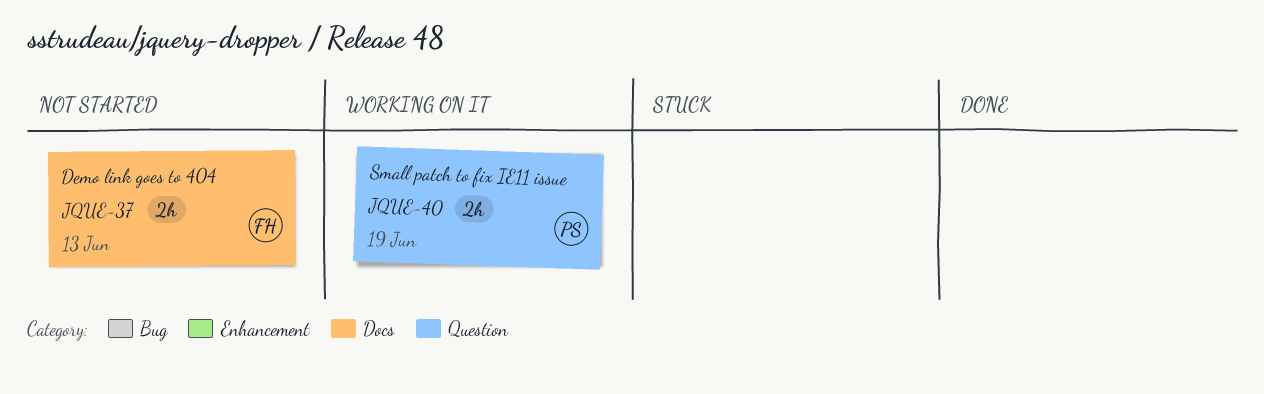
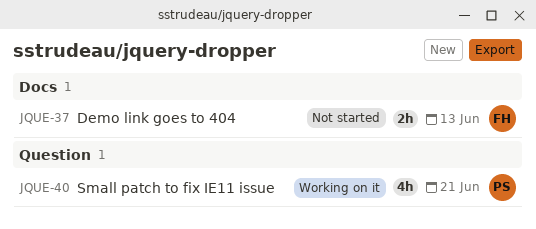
JQUE-40, estimate: 2h -> 4h
JQUE-40, due: Jun 19 -> Jun 21

